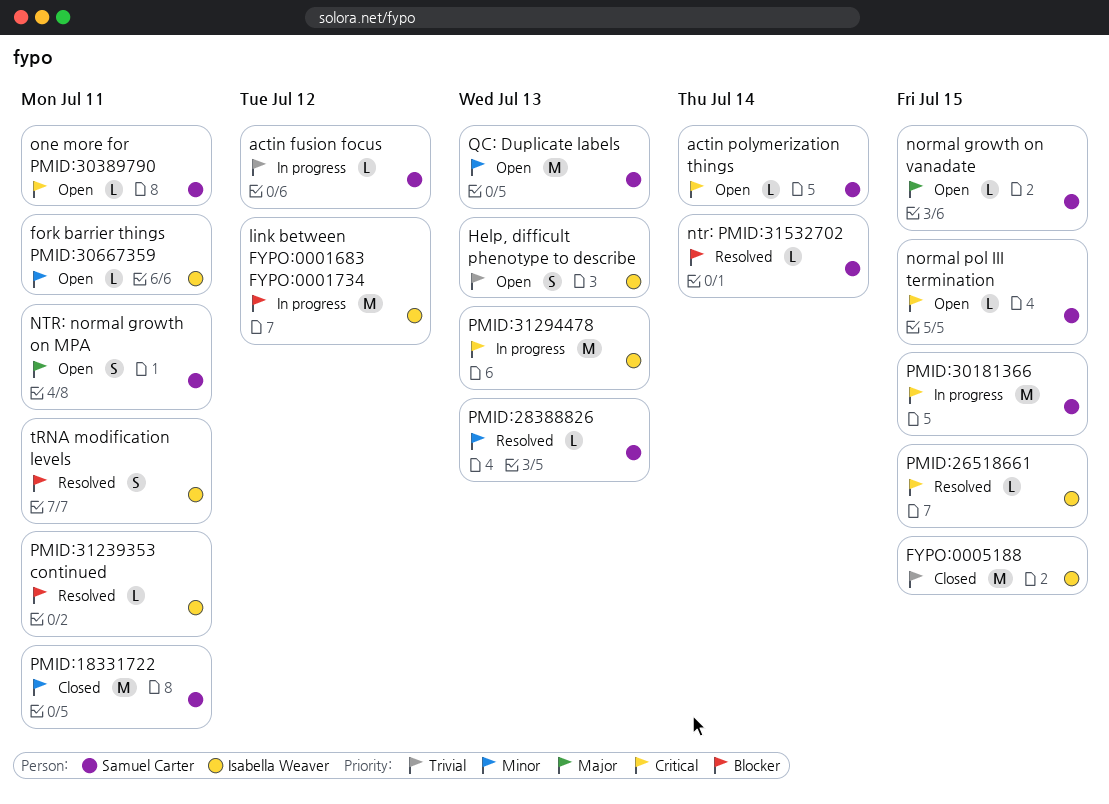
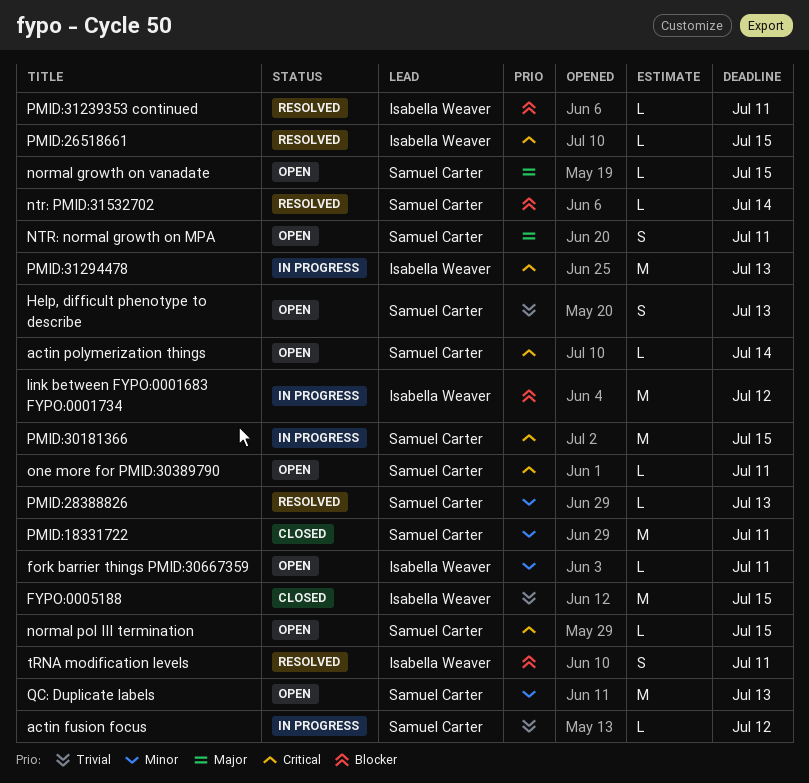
Help, difficult phenotype to describe, owner: Isabella Weaver -> Samuel Carter

